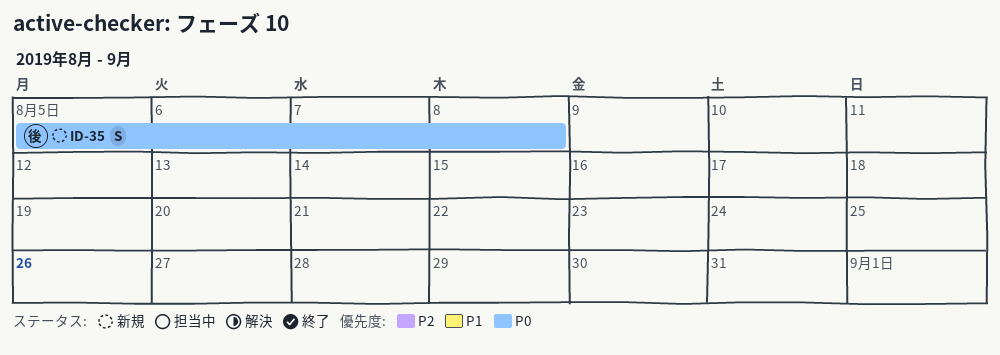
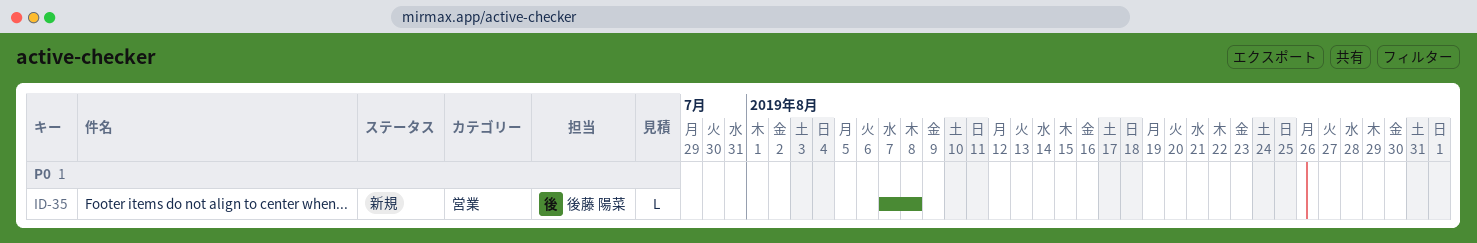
ID-35, estimate: S -> L
ID-35, start: Aug 5 -> Aug 7

